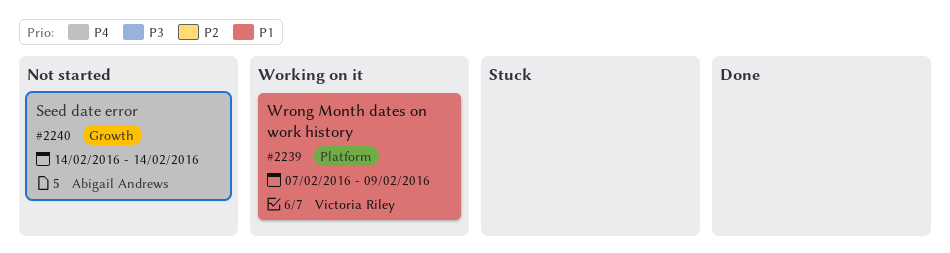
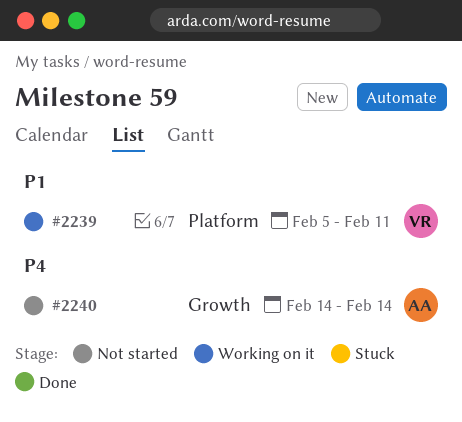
#2239, start: Feb 7 -> Feb 5
#2239, due: Feb 9 -> Feb 11

